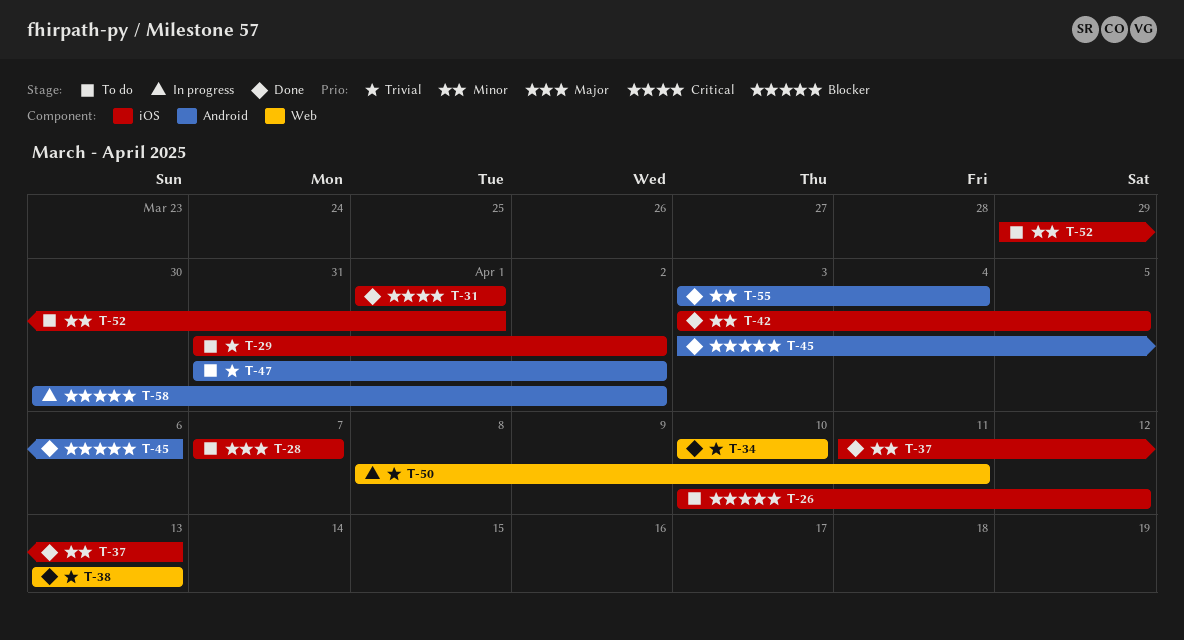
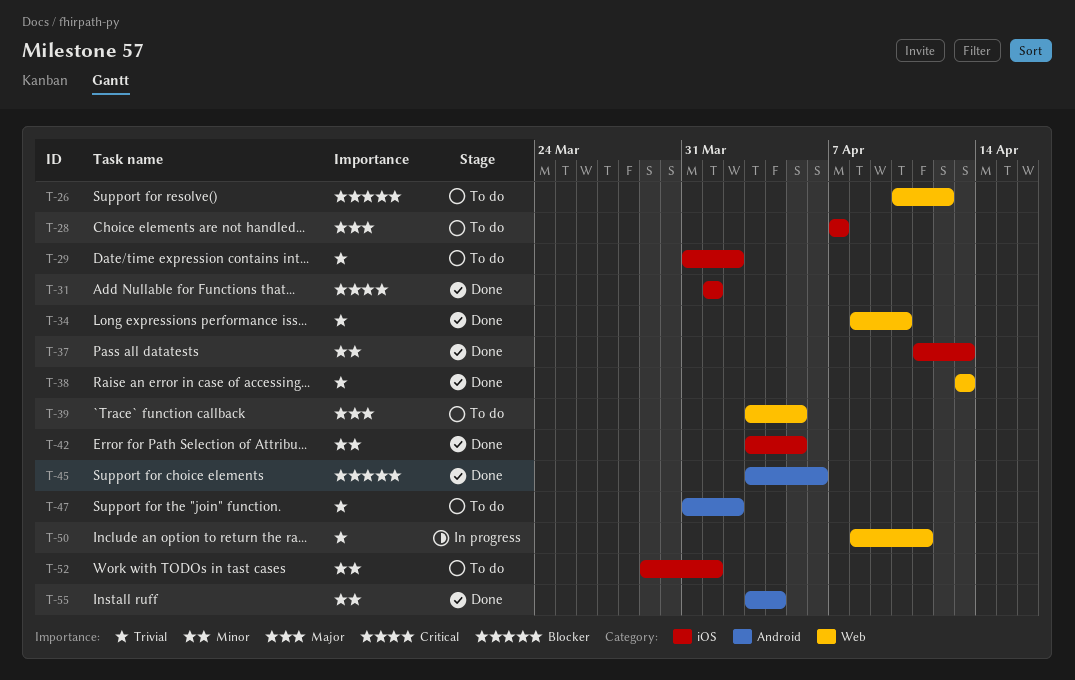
T-26, label: iOS -> Web
T-34, start: Apr 10 -> Apr 8
T-39: none -> present
T-58: present -> none

